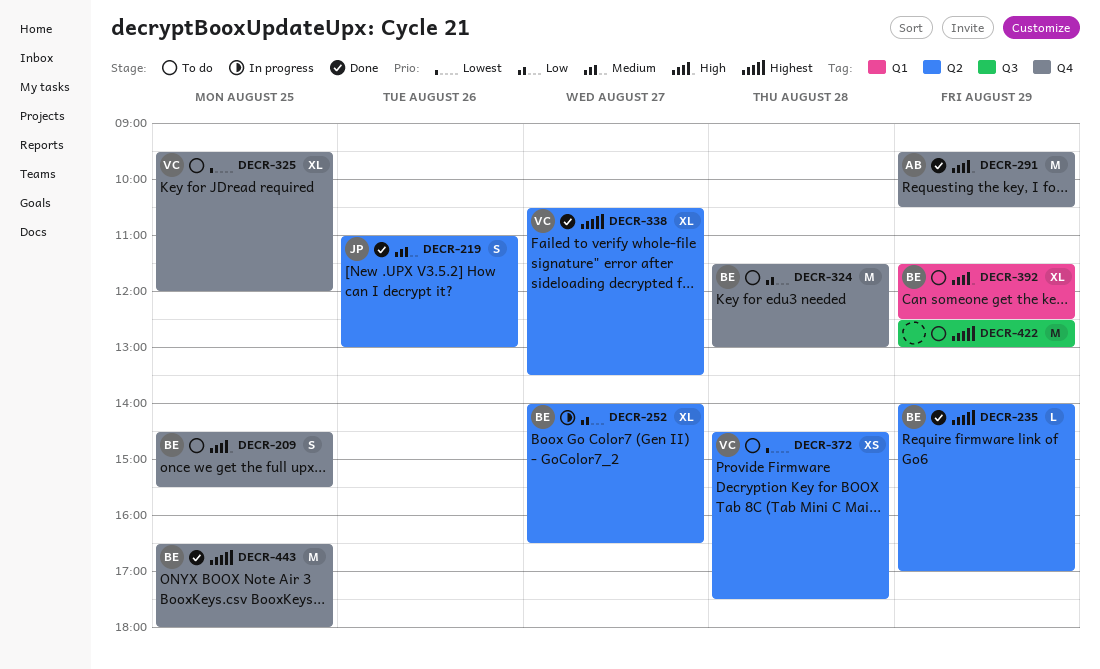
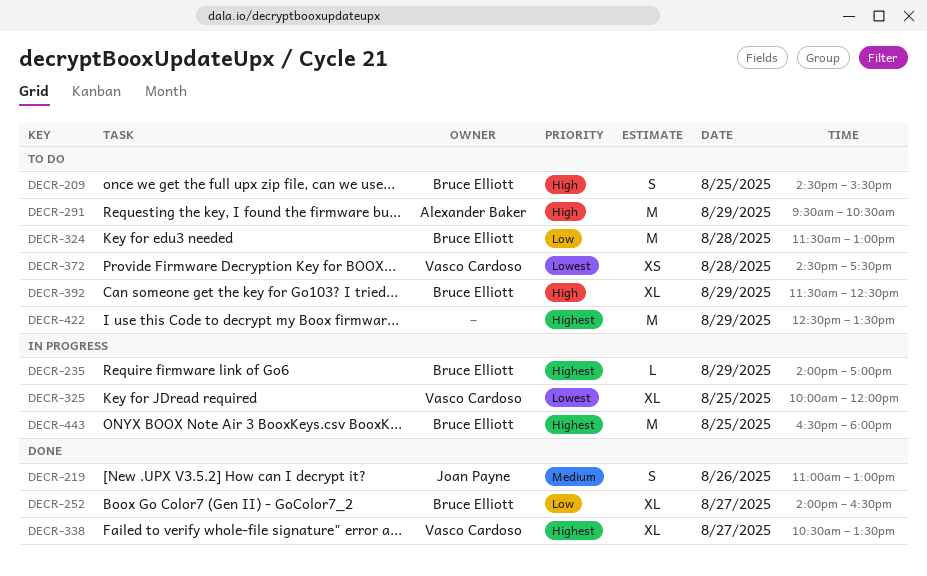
DECR-235, status: Done -> In progress
DECR-252, status: In progress -> Done
DECR-291, status: Done -> To do
DECR-325, status: To do -> In progress
DECR-325, begins: 09:30 -> 10:00
DECR-422, ends: 13:00 -> 13:30
DECR-443, status: Done -> In progress

